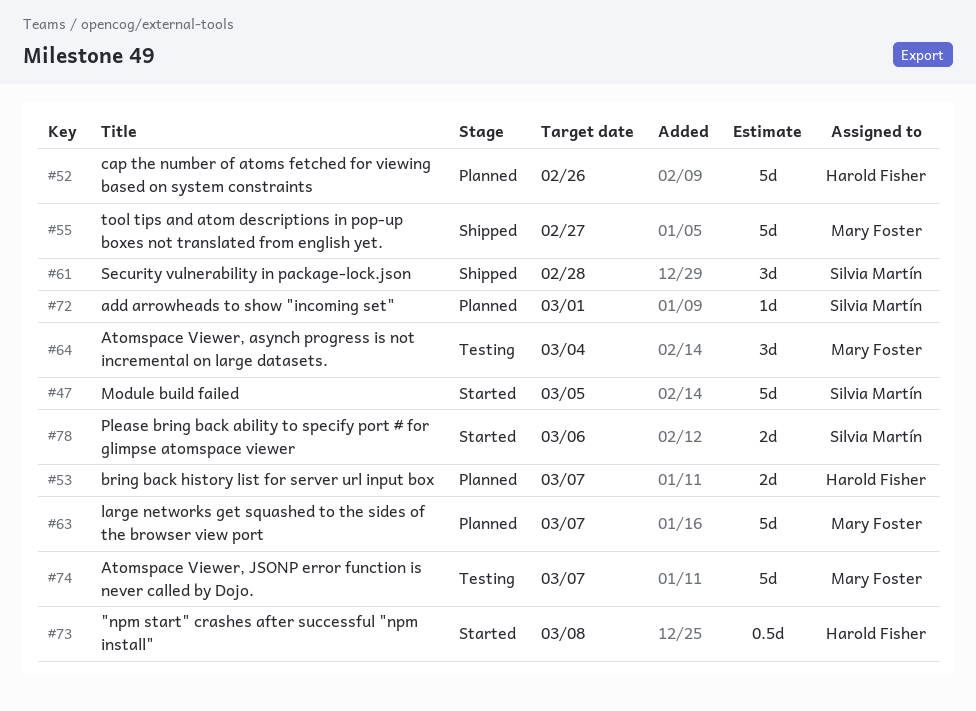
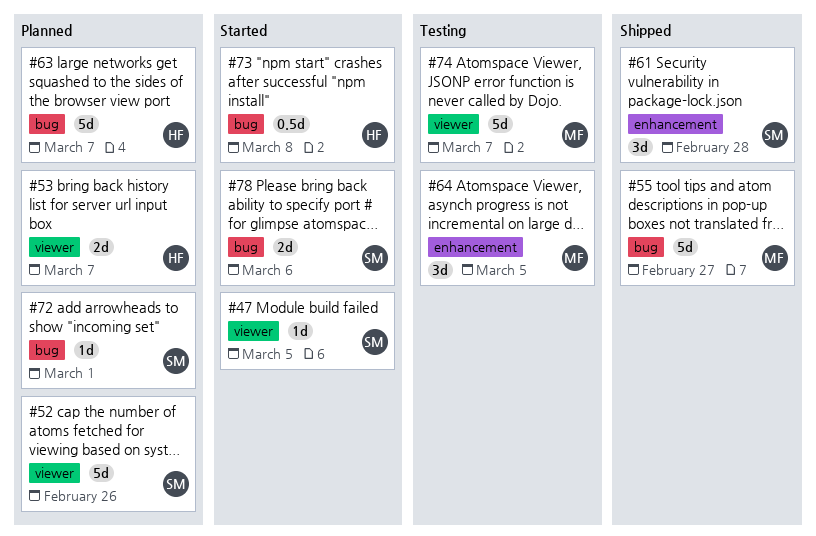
#47, estimate: 5d -> 1d
#52, owner: Harold Fisher -> Silvia Martín
#63, owner: Mary Foster -> Harold Fisher
#64, due: Mar 4 -> Mar 5

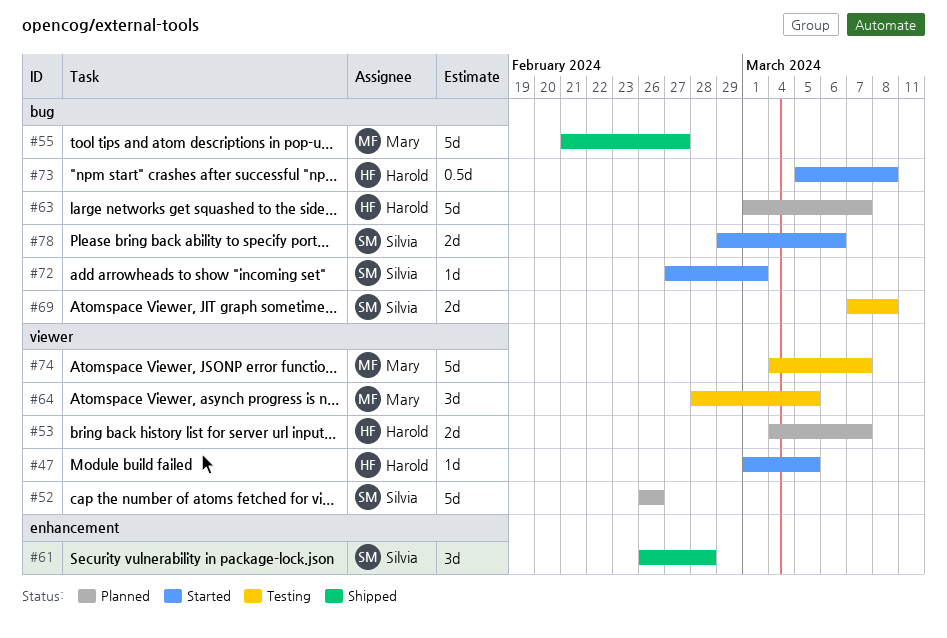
#47, owner: Silvia -> Harold
#64, label: enhancement -> viewer
#69: none -> present
#72, status: Planned -> Started

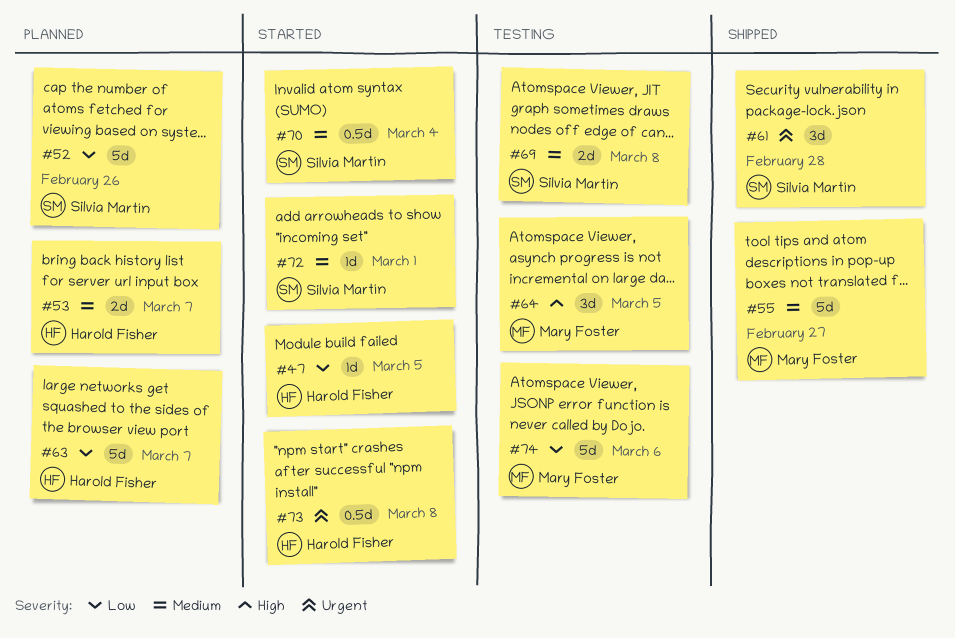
#70: none -> present
#74, due: Mar 7 -> Mar 6
#78: present -> none

